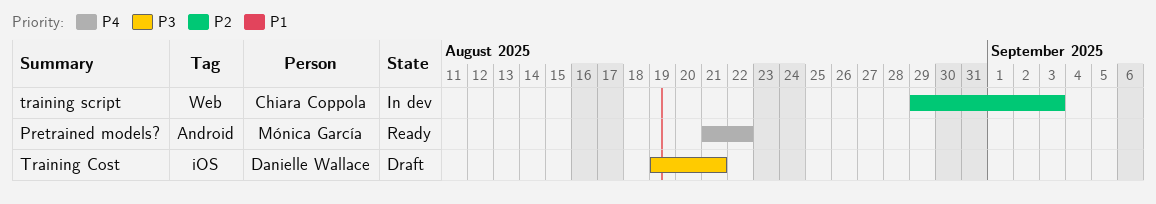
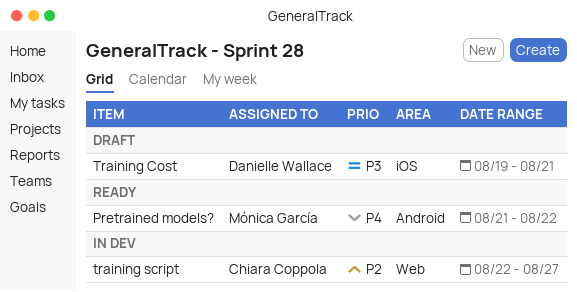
training script, start: Aug 29 -> Aug 22
training script, due: Sep 3 -> Aug 27

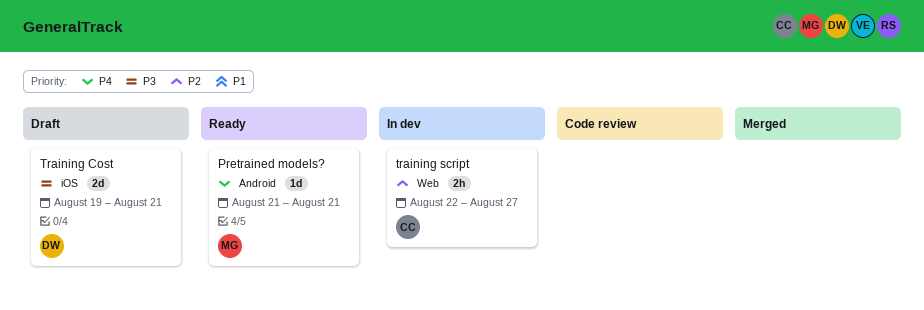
Pretrained models?, due: Aug 22 -> Aug 21

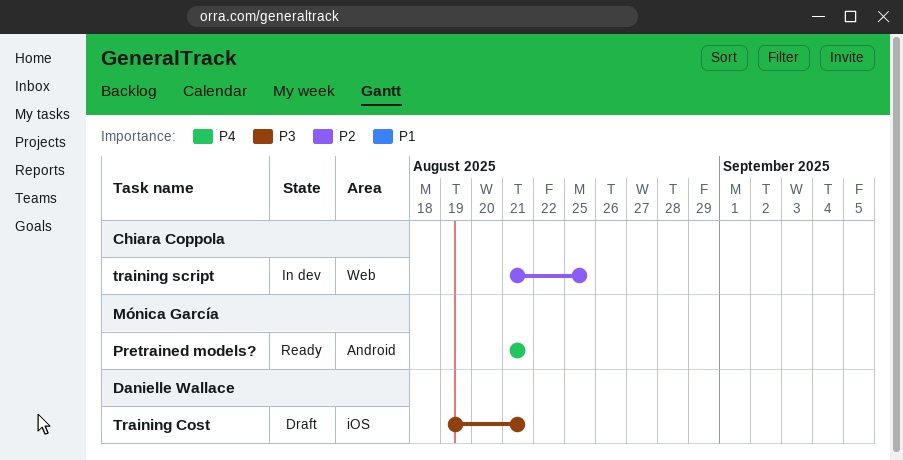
training script, start: Aug 22 -> Aug 21
training script, due: Aug 27 -> Aug 25

